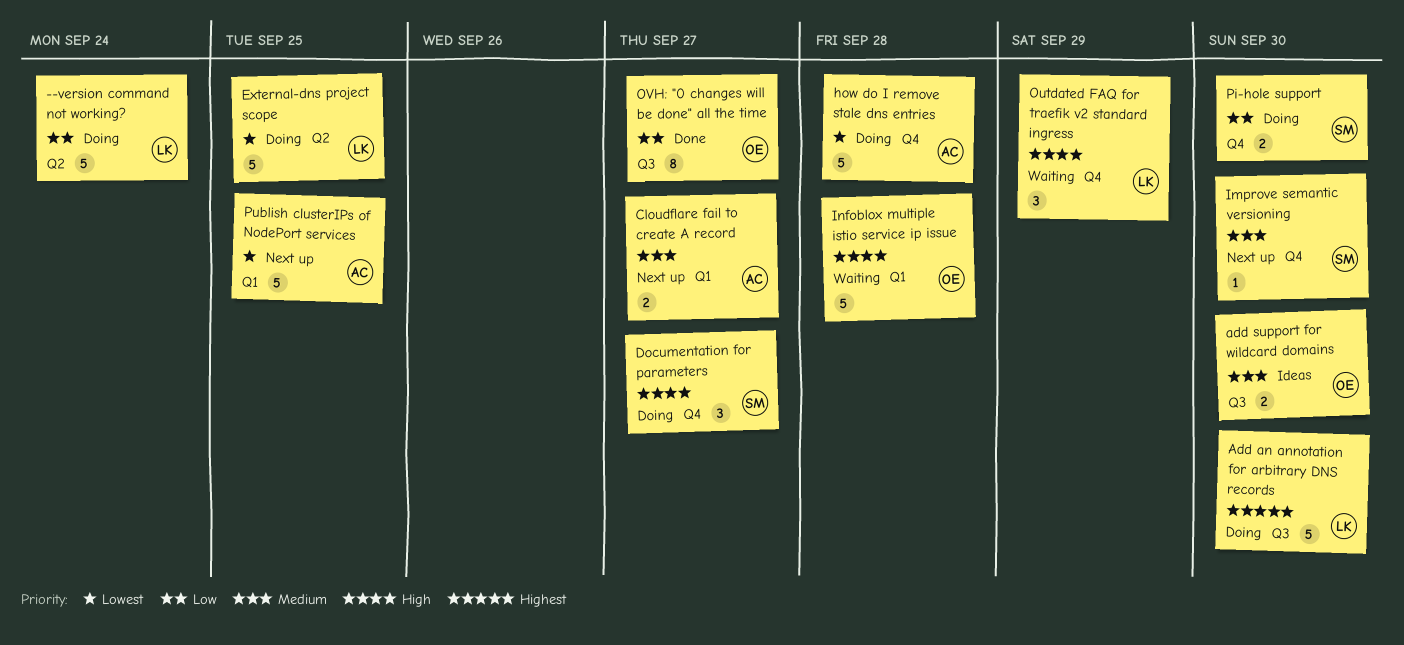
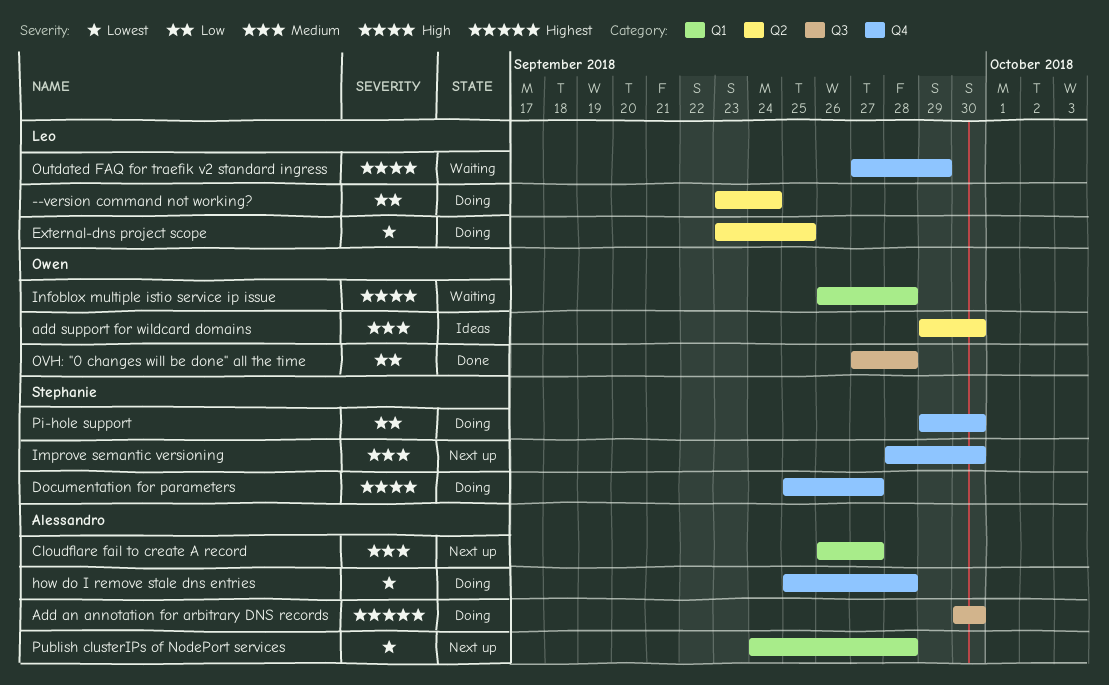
Add an annotation for arbitrary DNS records, owner: Leo -> Alessandro
add support for wildcard domains, label: Q3 -> Q2
OVH: "0 changes will be done" all the time, due: Sep 27 -> Sep 28
Publish clusterIPs of NodePort services, due: Sep 25 -> Sep 28

